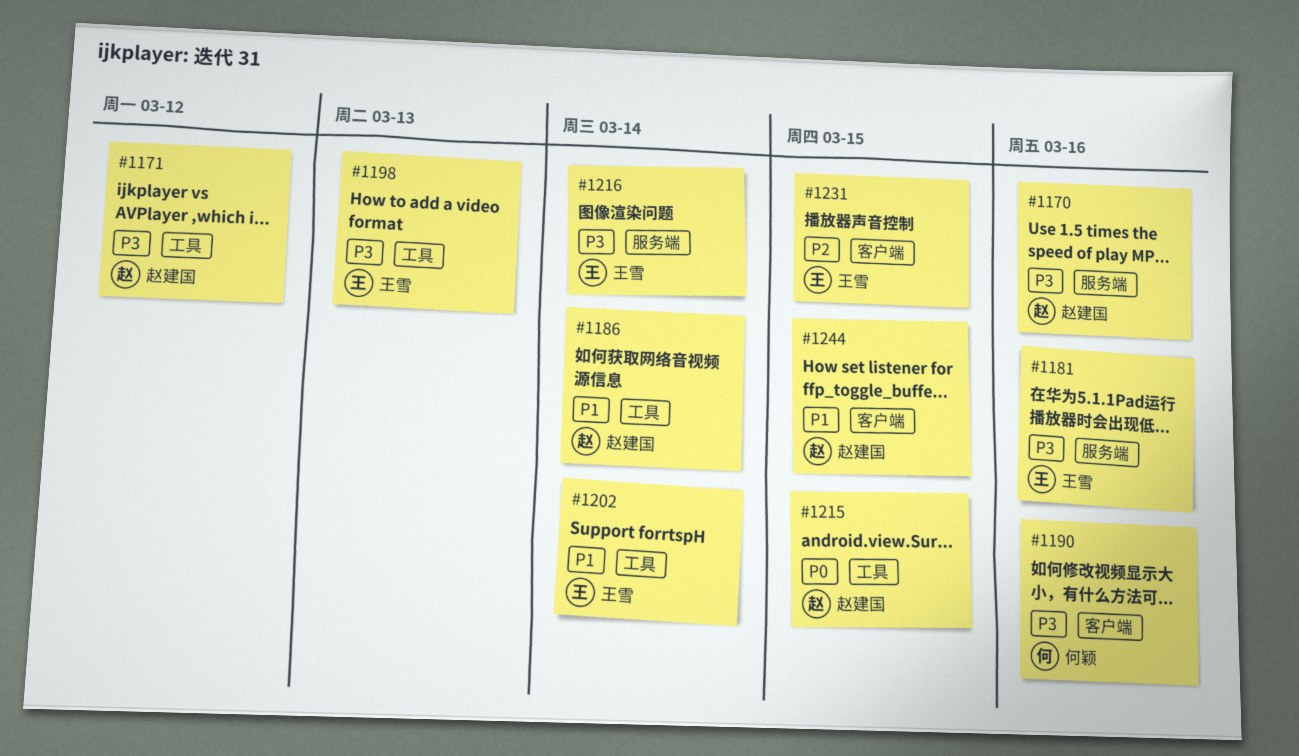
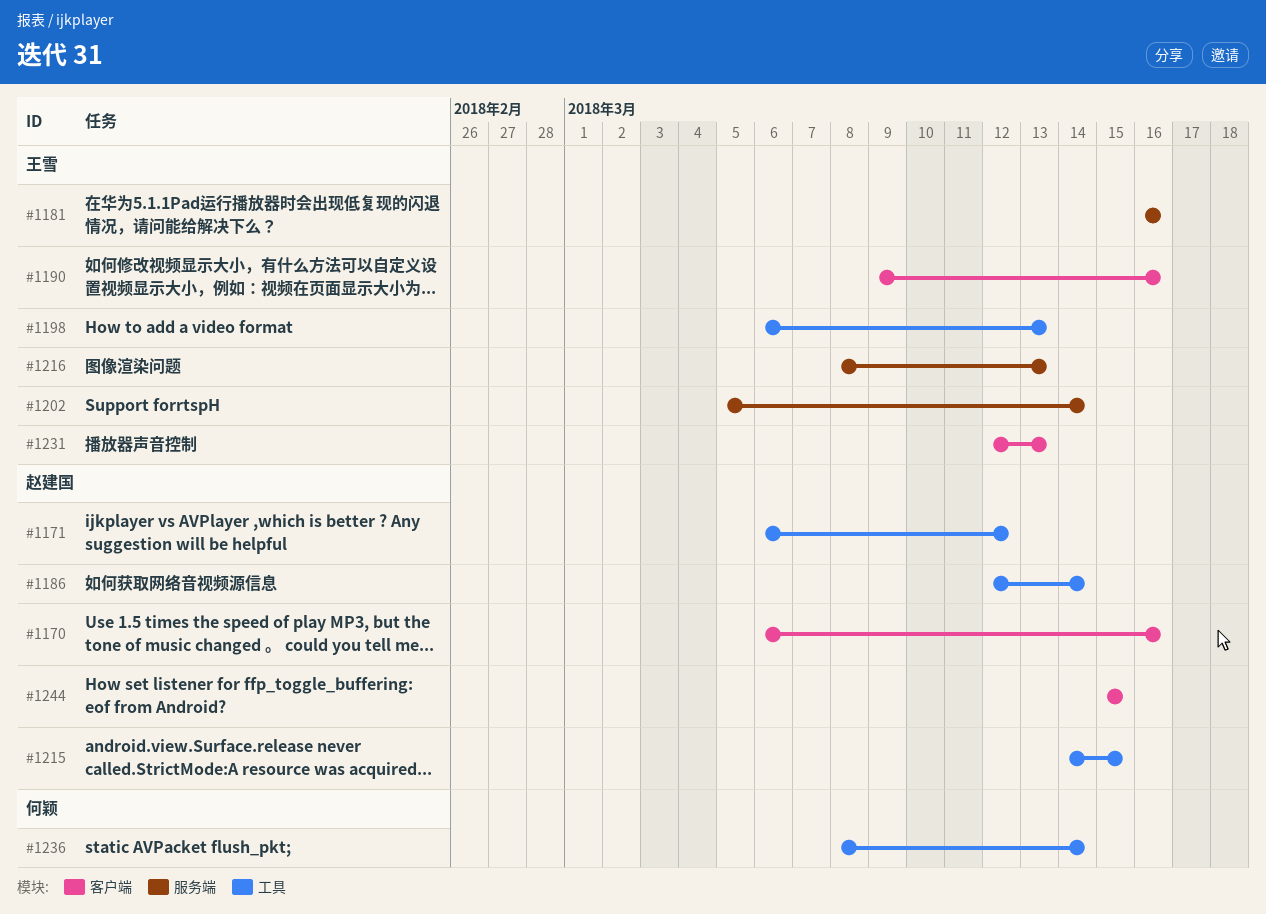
#1170, label: 服务端 -> 客户端
#1190, owner: 何颖 -> 王雪
#1202, label: 工具 -> 服务端
#1216, due: Mar 14 -> Mar 13
#1231, due: Mar 15 -> Mar 13
#1236: none -> present

